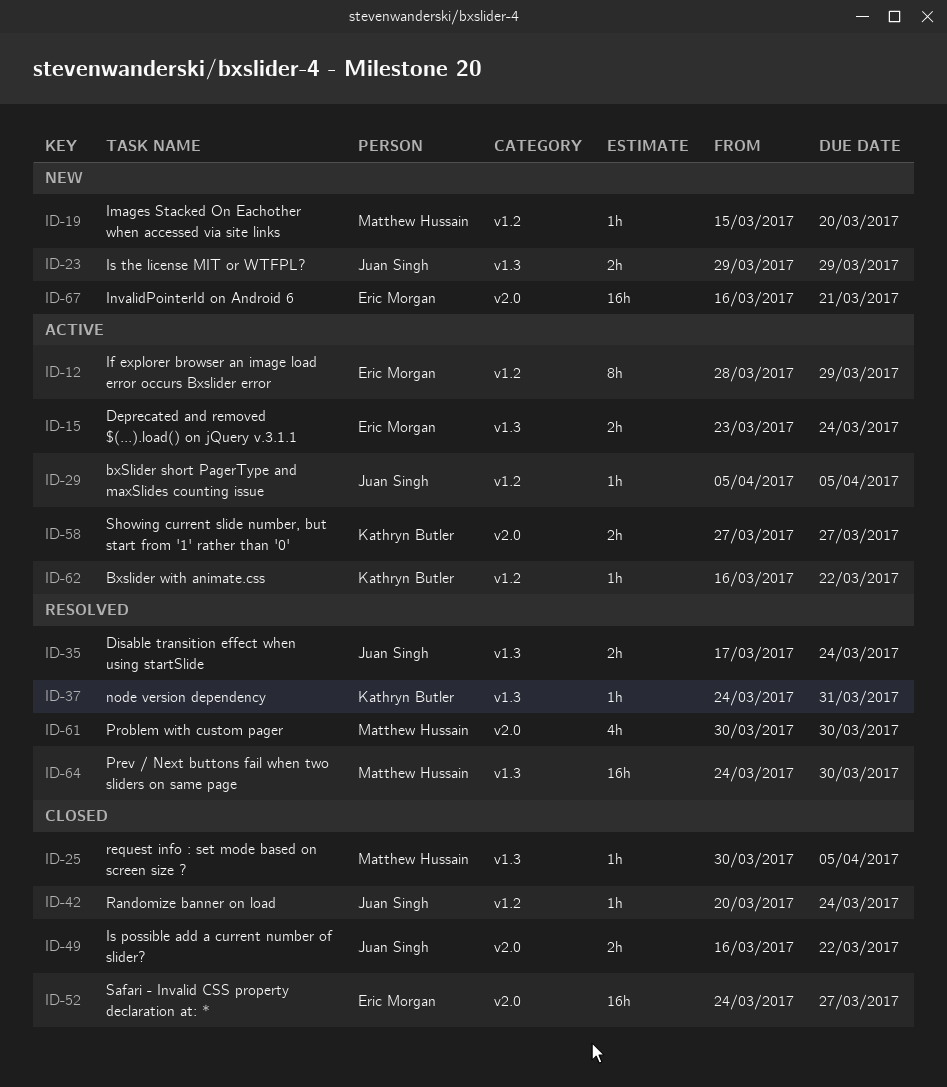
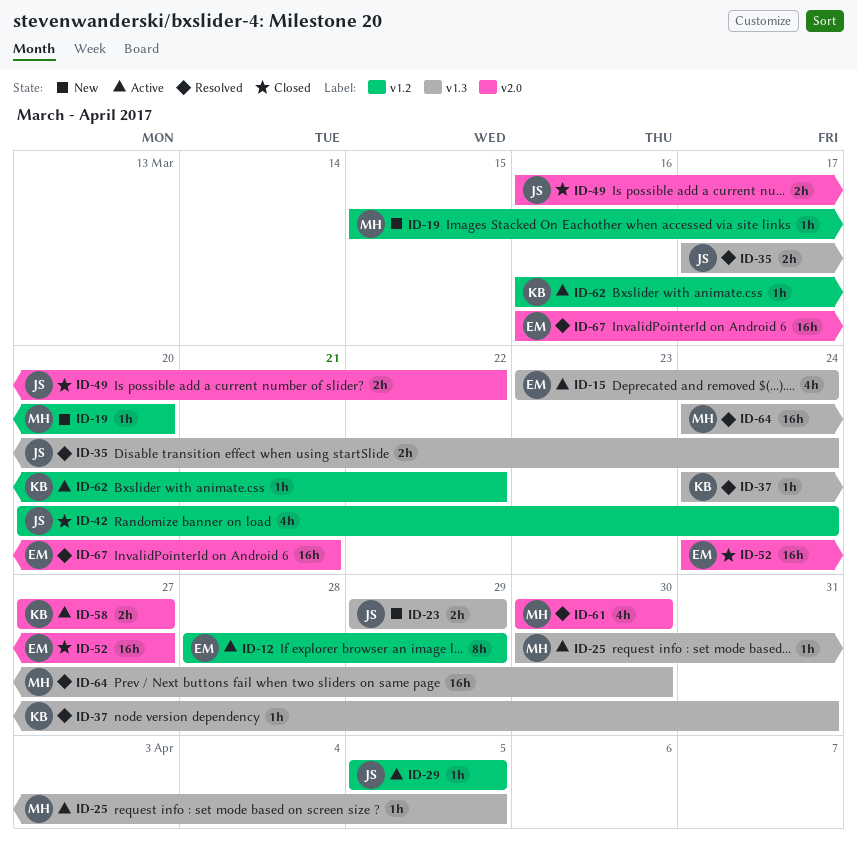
ID-15, estimate: 2h -> 4h
ID-25, status: Closed -> Active
ID-42, estimate: 1h -> 4h
ID-67, status: New -> Resolved

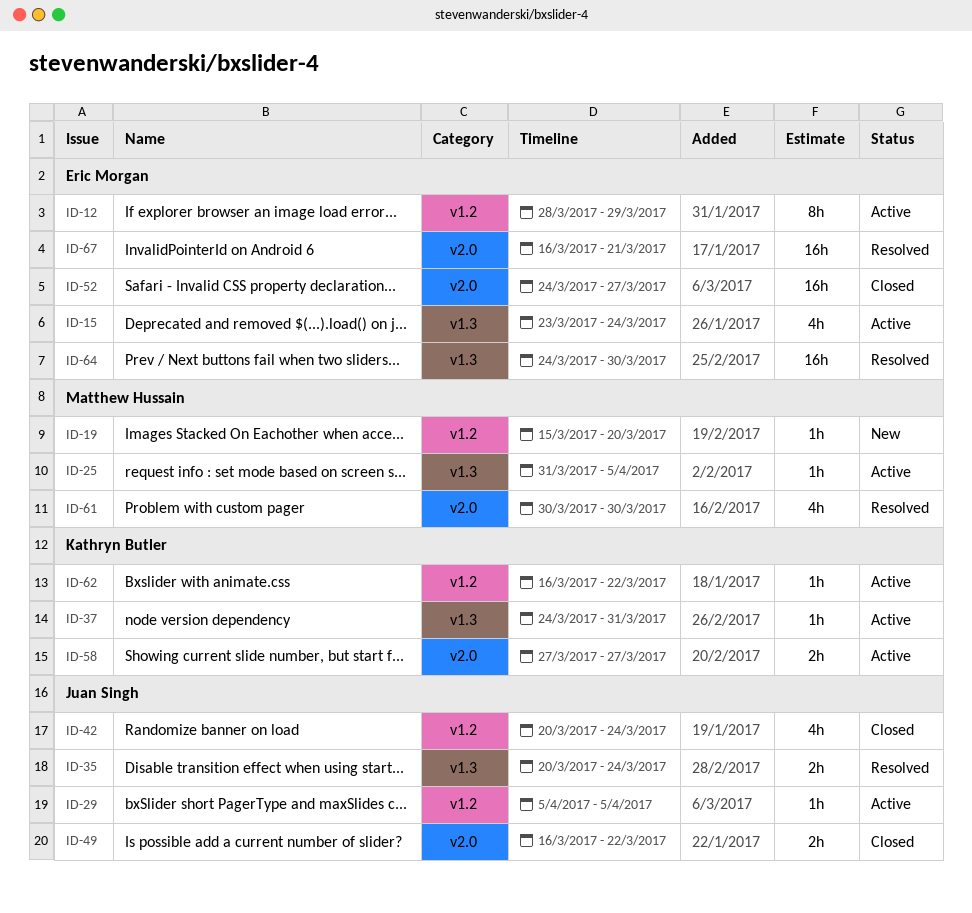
ID-23: present -> none
ID-25, start: Mar 30 -> Mar 31
ID-35, start: Mar 17 -> Mar 20
ID-37, status: Resolved -> Active
ID-64, owner: Matthew Hussain -> Eric Morgan

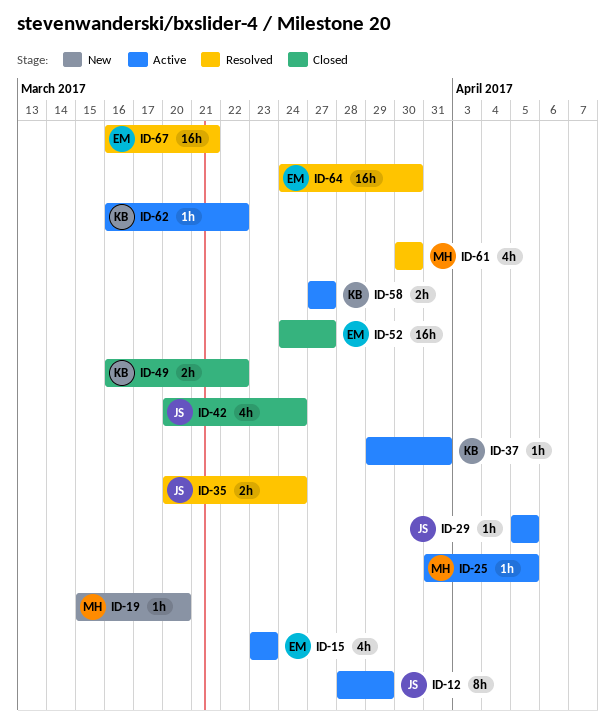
ID-12, owner: Eric Morgan -> Juan Singh
ID-15, due: Mar 24 -> Mar 23
ID-37, start: Mar 24 -> Mar 29
ID-49, owner: Juan Singh -> Kathryn Butler

